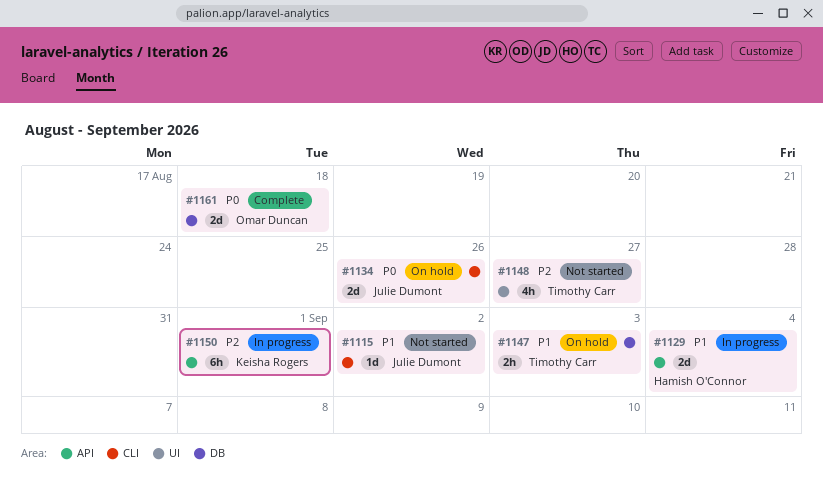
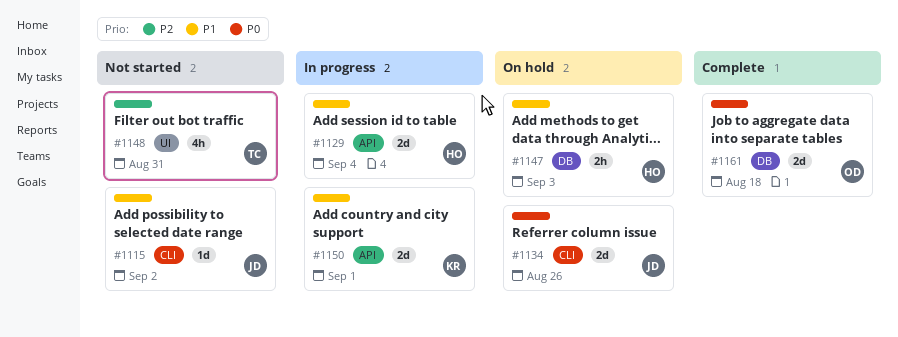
#1147, owner: Timothy Carr -> Hamish O'Connor
#1148, due: Aug 27 -> Aug 31
#1150, priority: P2 -> P1
#1150, estimate: 6h -> 2d

